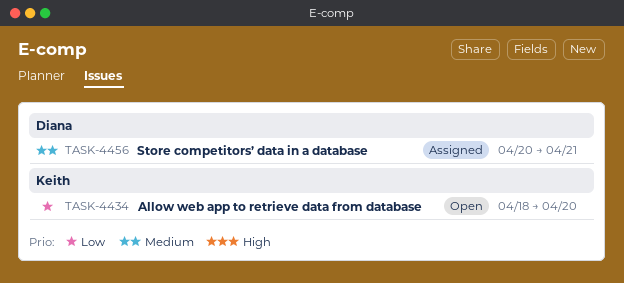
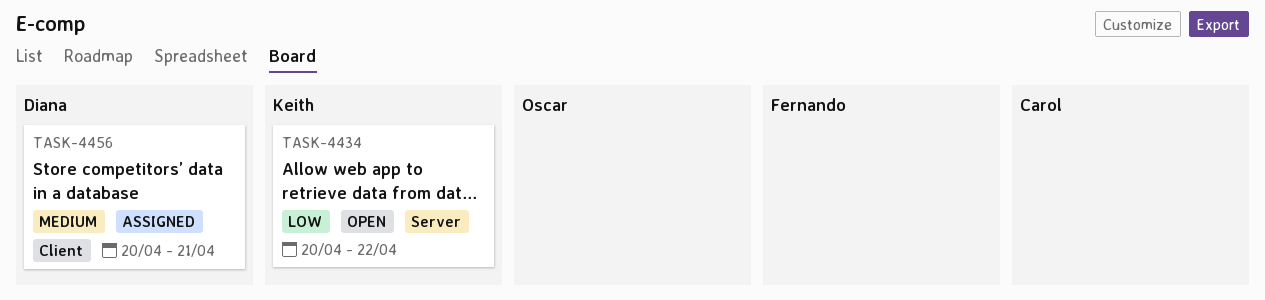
TASK-4434, start: Apr 18 -> Apr 20
TASK-4434, due: Apr 20 -> Apr 22

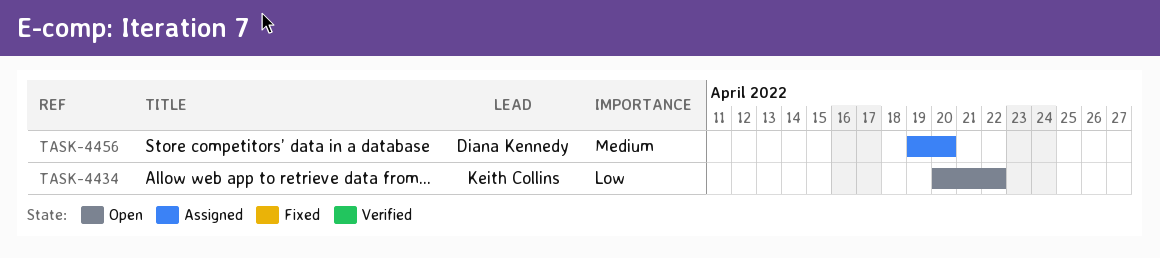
TASK-4456, start: Apr 20 -> Apr 19
TASK-4456, due: Apr 21 -> Apr 20

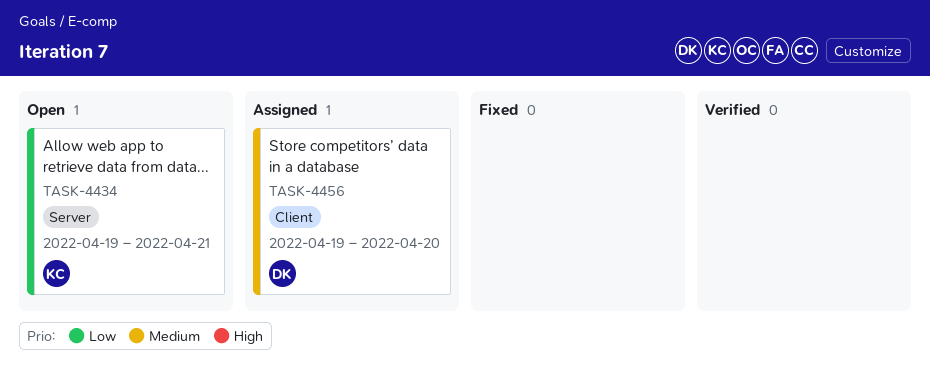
TASK-4434, start: Apr 20 -> Apr 19
TASK-4434, due: Apr 22 -> Apr 21

